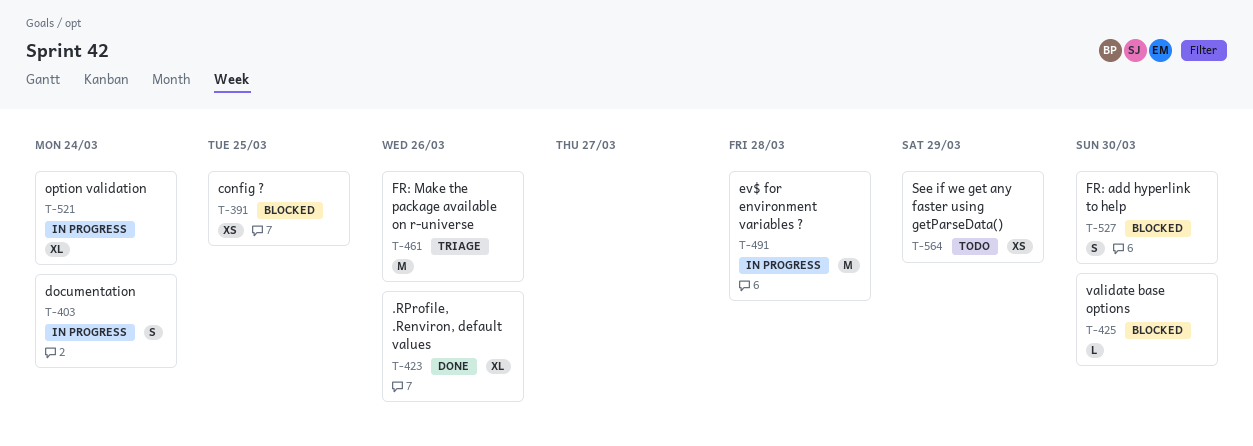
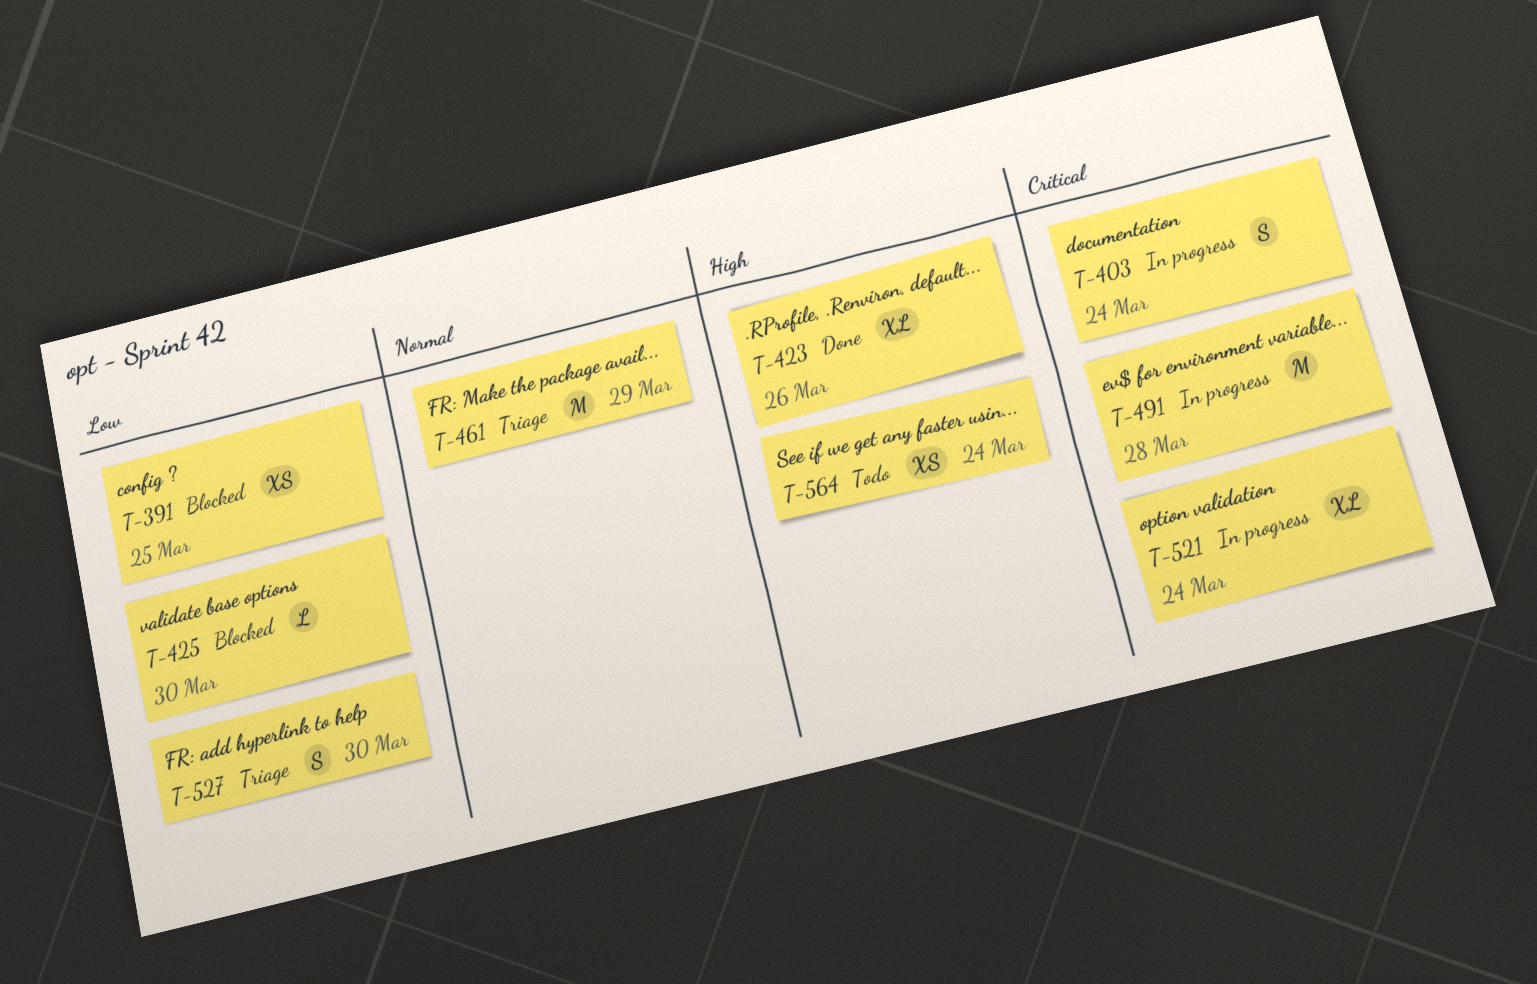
T-461, due: Mar 26 -> Mar 29
T-527, status: Blocked -> Triage
T-564, due: Mar 29 -> Mar 24

